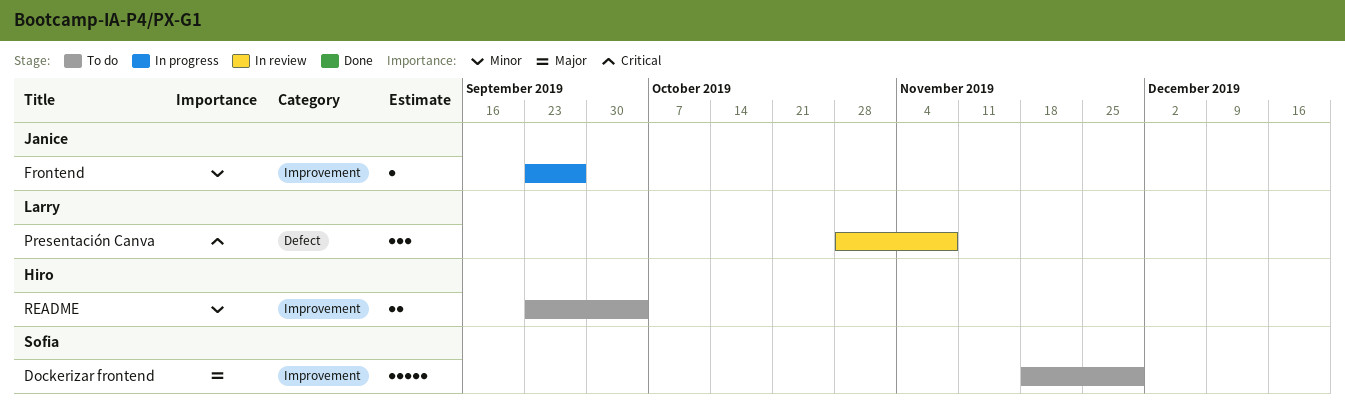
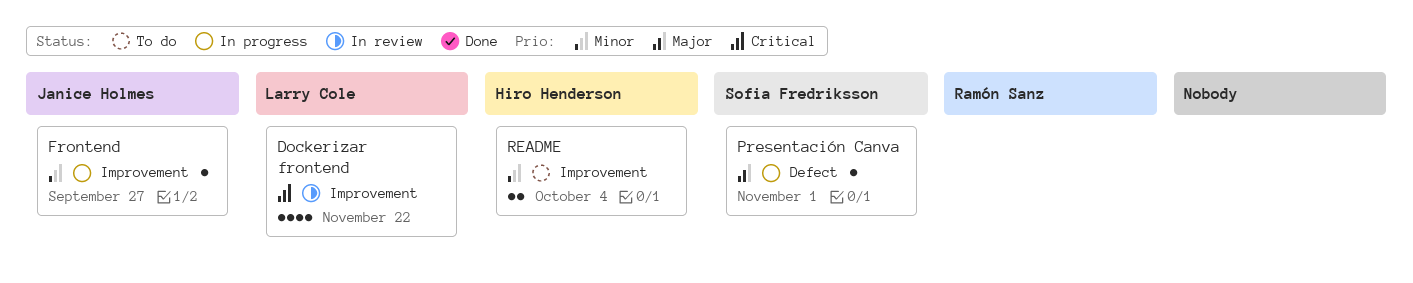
Dockerizar frontend, status: To do -> In review
Dockerizar frontend, owner: Sofia Fredriksson -> Larry Cole
Dockerizar frontend, priority: Major -> Critical
Dockerizar frontend, estimate: 5 -> 4
Dockerizar frontend, due: Nov 29 -> Nov 22
Presentación Canva, status: In review -> In progress
Presentación Canva, owner: Larry Cole -> Sofia Fredriksson
Presentación Canva, priority: Critical -> Major
Presentación Canva, estimate: 3 -> 1
Presentación Canva, due: Nov 8 -> Nov 1

